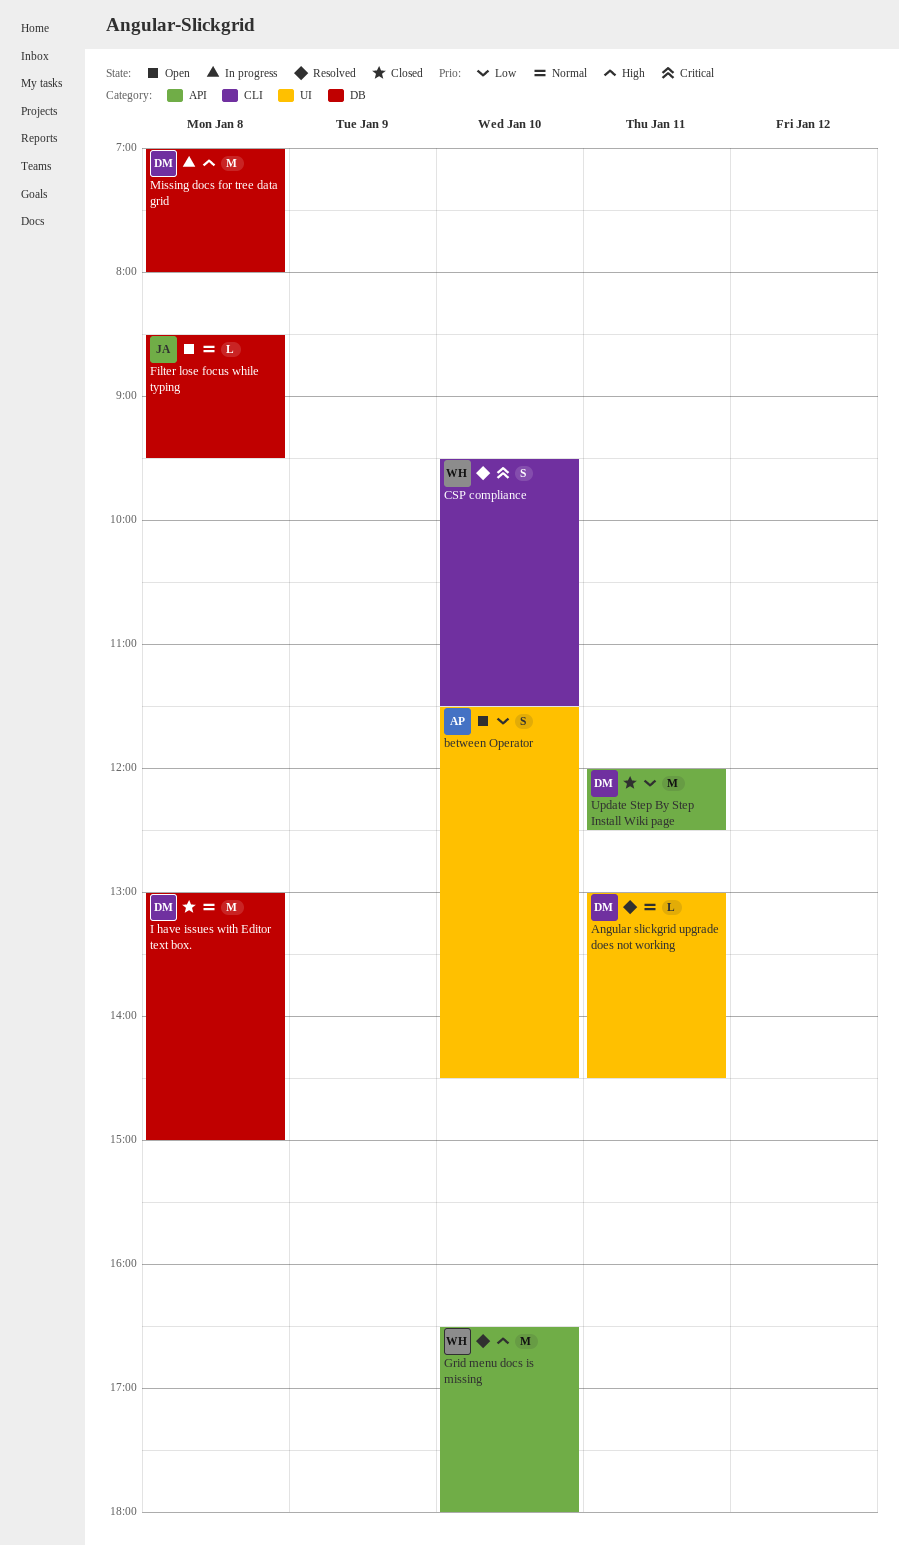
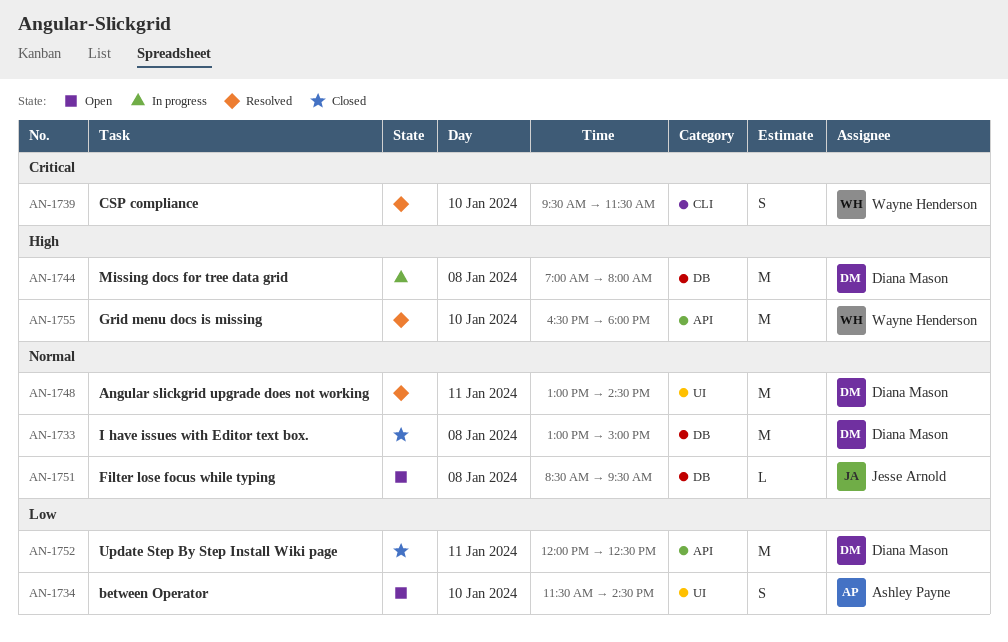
Angular slickgrid upgrade does not working, estimate: L -> M

